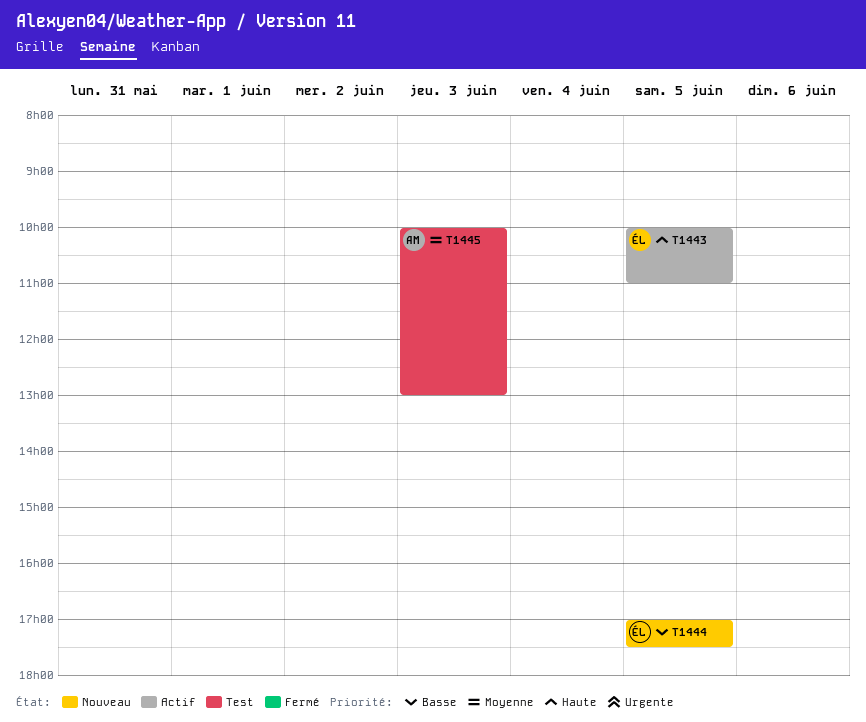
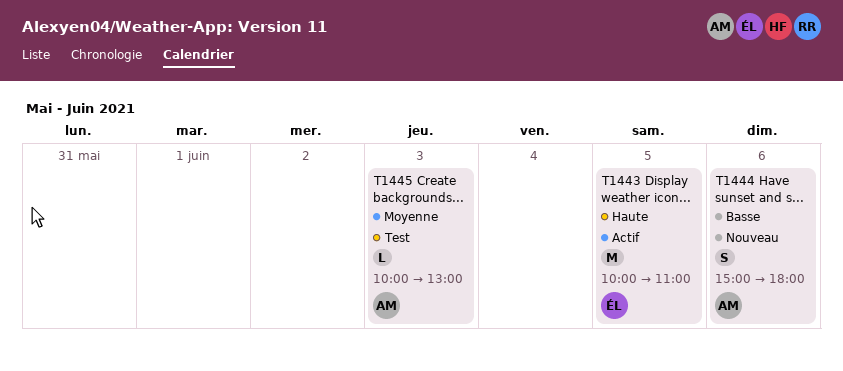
T1444, owner: ÉL -> AM
T1444, day: Jun 5 -> Jun 6
T1444, begins: 17:00 -> 15:00
T1444, ends: 17:30 -> 18:00

